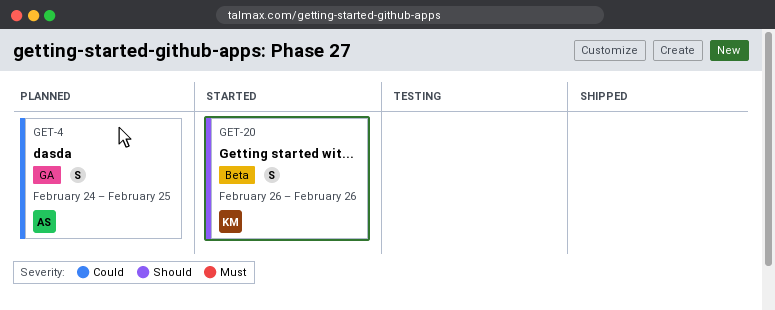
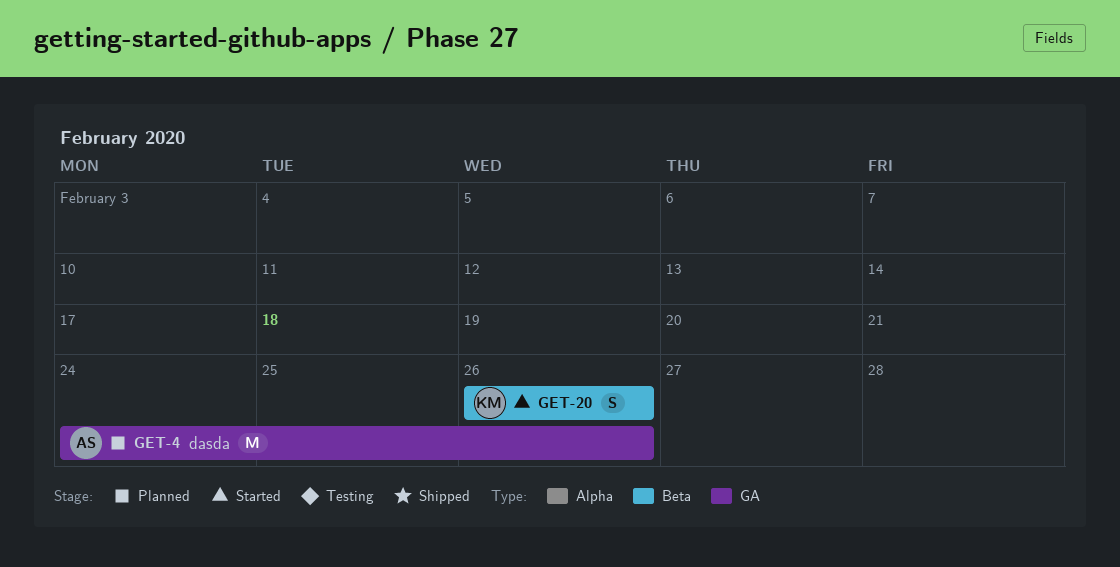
GET-4, estimate: S -> M
GET-4, due: Feb 25 -> Feb 26

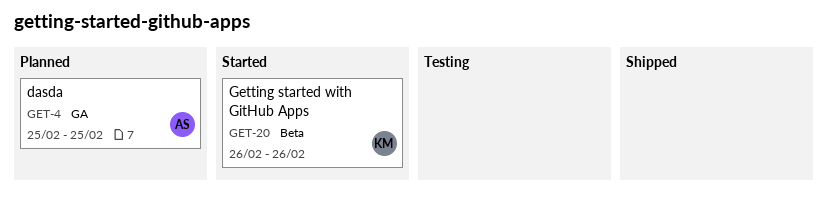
GET-4, start: Feb 24 -> Feb 25
GET-4, due: Feb 26 -> Feb 25

